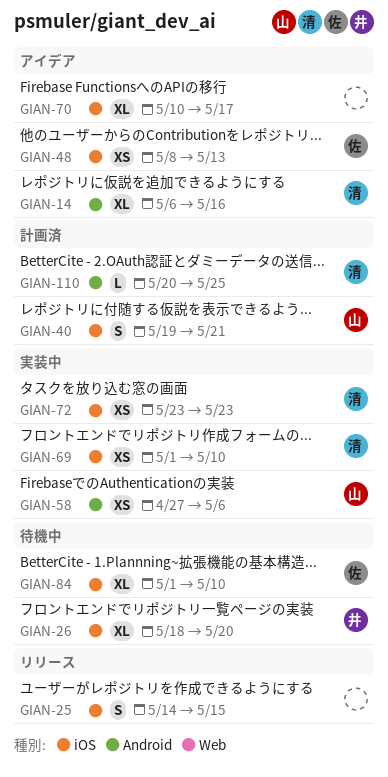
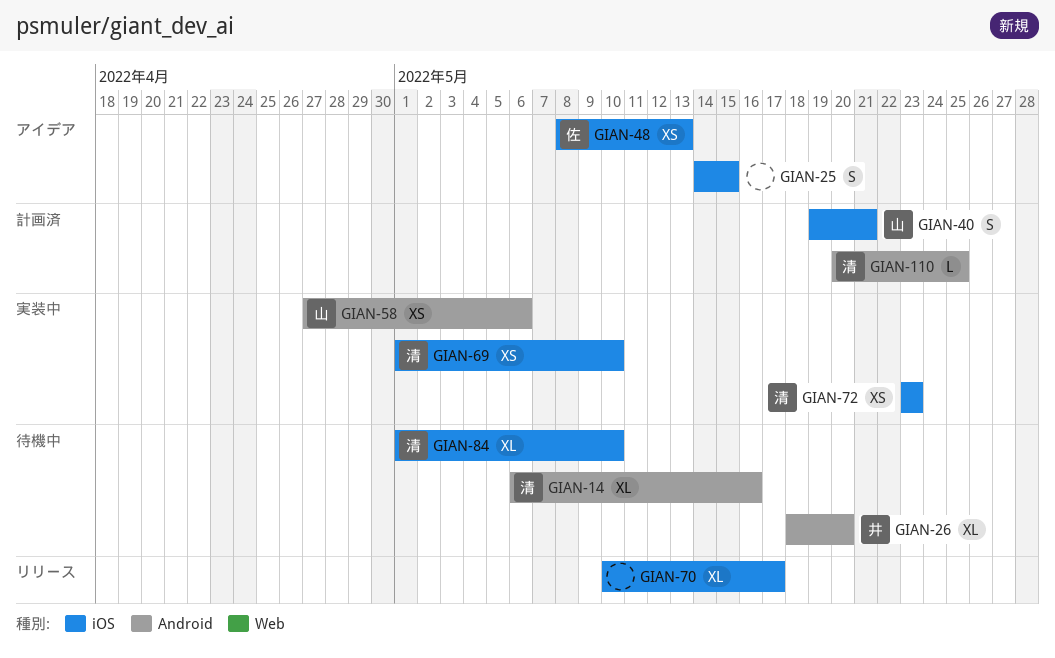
GIAN-14, status: アイデア -> 待機中
GIAN-25, status: リリース -> アイデア
GIAN-26, label: iOS -> Android
GIAN-70, status: アイデア -> リリース
GIAN-84, owner: 佐 -> 清

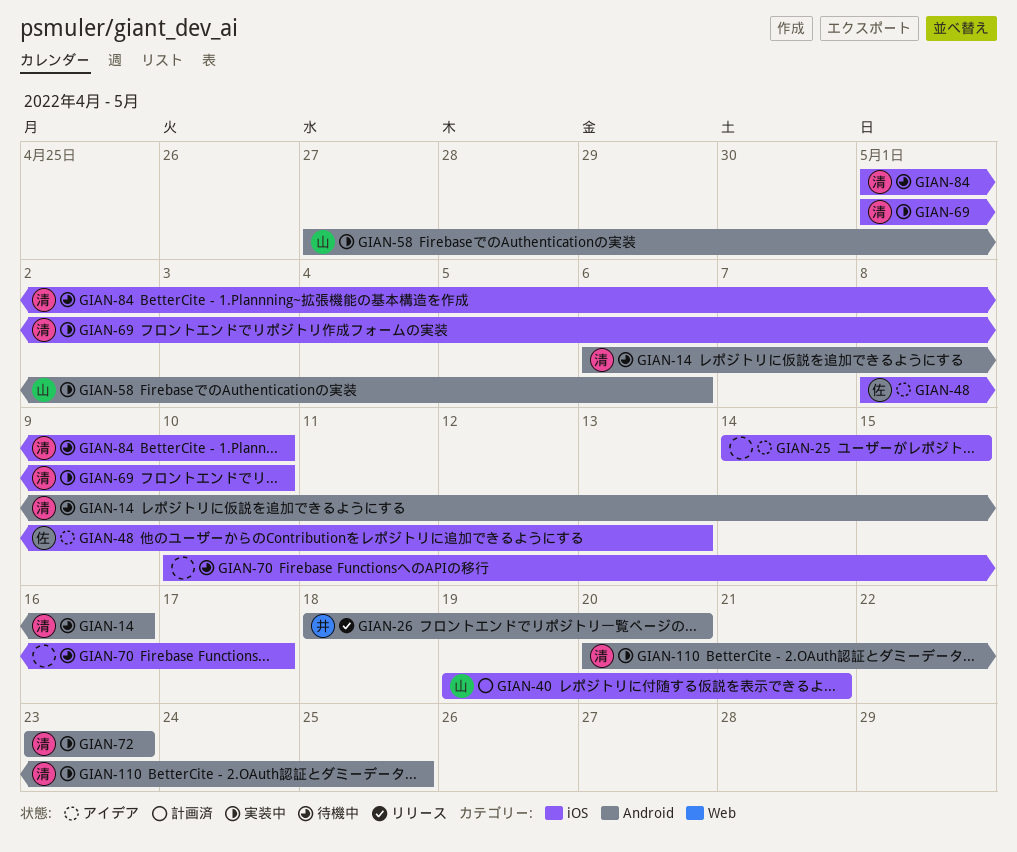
GIAN-26, status: 待機中 -> リリース
GIAN-70, status: リリース -> 待機中
GIAN-72, label: iOS -> Android
GIAN-110, status: 計画済 -> 実装中

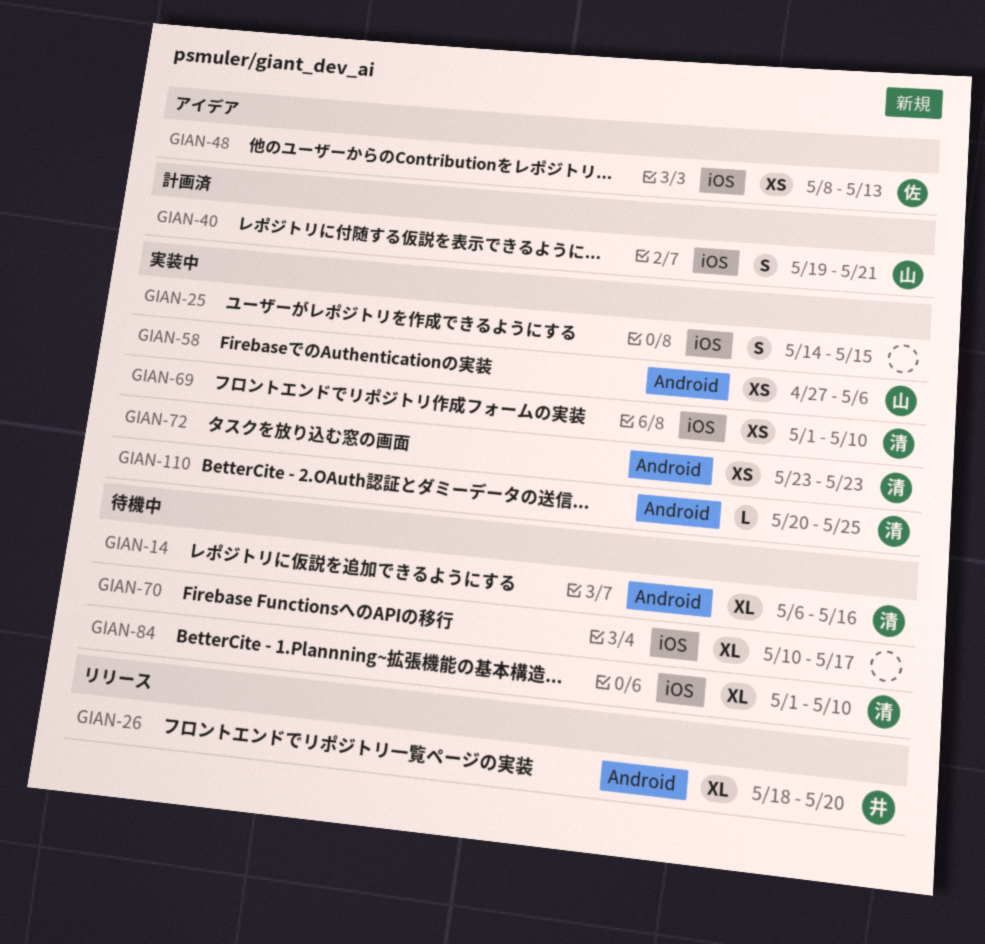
GIAN-25, status: アイデア -> 実装中

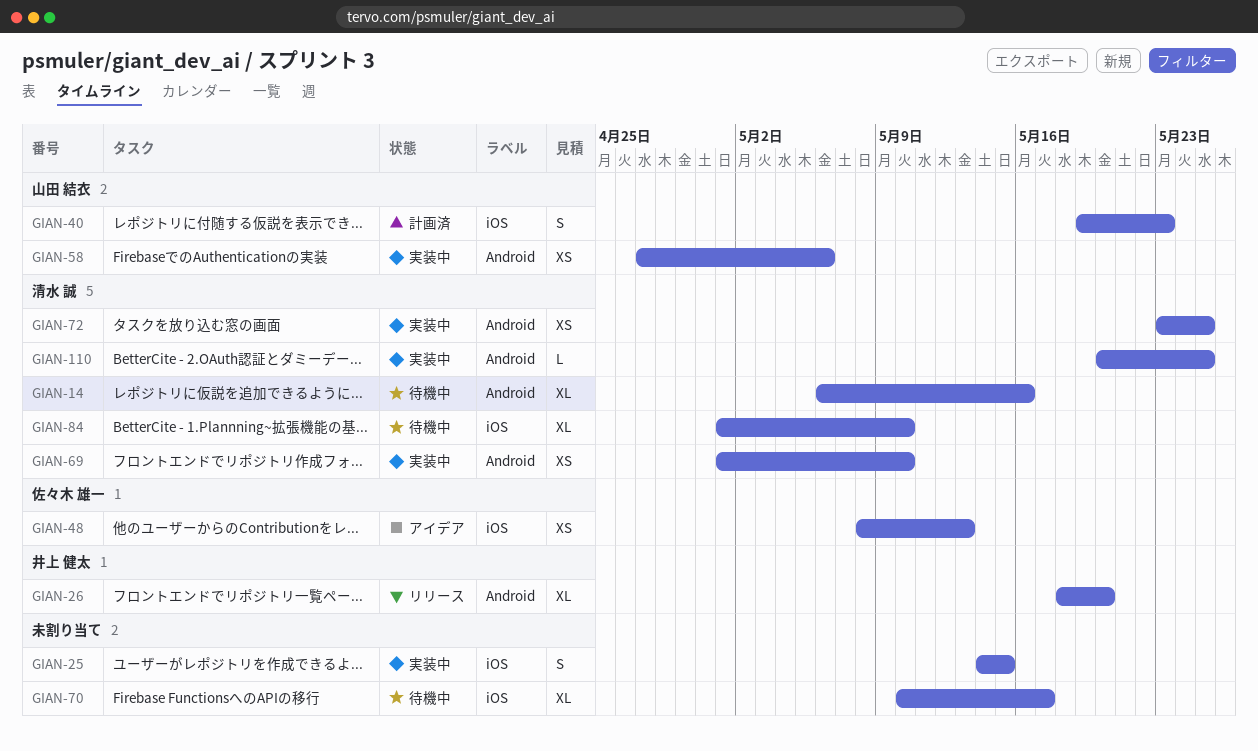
GIAN-40, due: May 21 -> May 23
GIAN-69, label: iOS -> Android
GIAN-72, due: May 23 -> May 25

